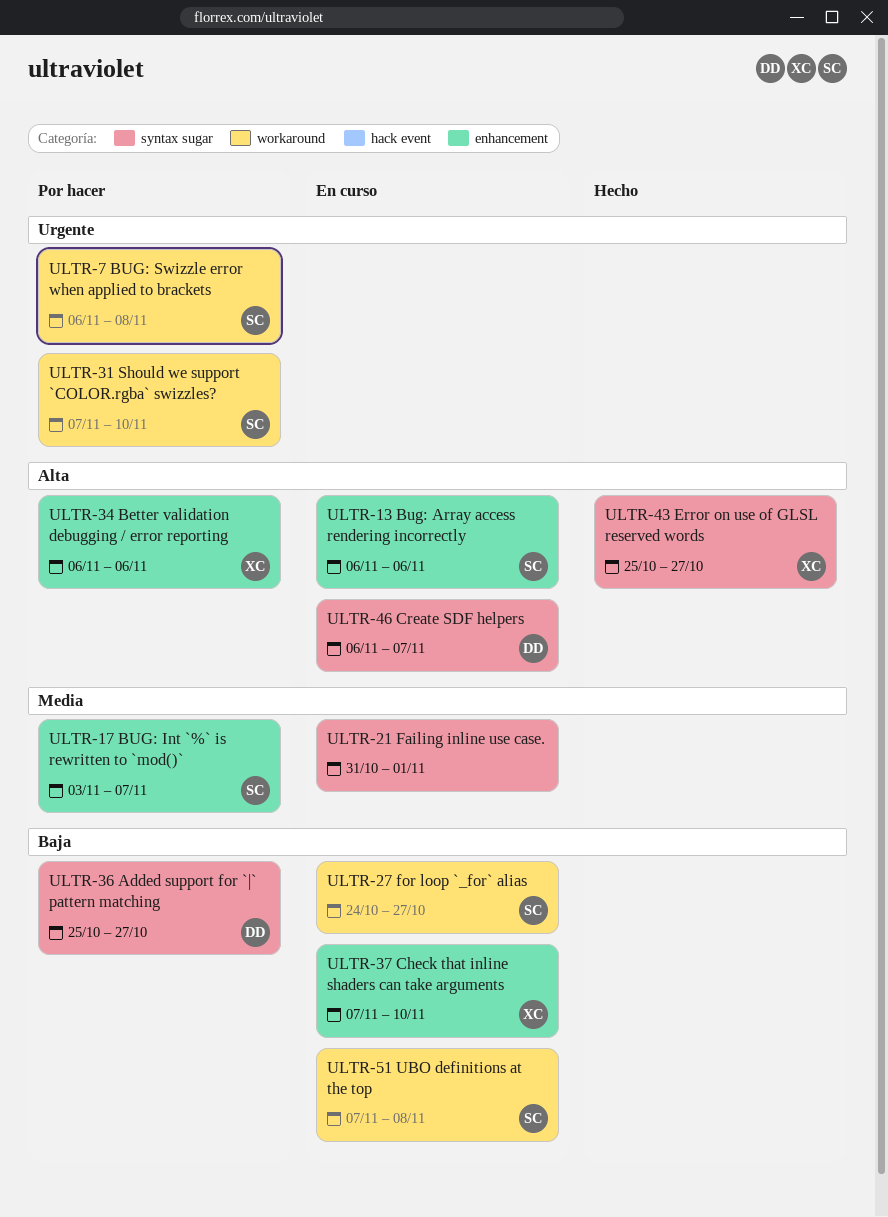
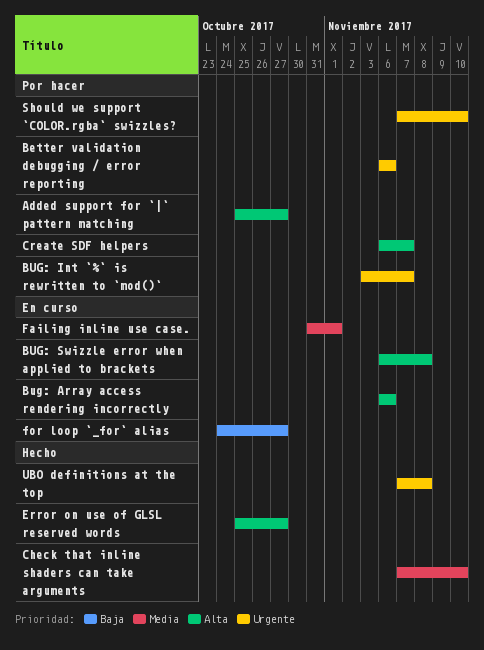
Added support for `|` pattern matching, priority: Baja -> Alta
Better validation debugging / error reporting, priority: Alta -> Urgente
BUG: Int `%` is rewritten to `mod()`, priority: Media -> Urgente
BUG: Swizzle error when applied to brackets, status: Por hacer -> En curso
BUG: Swizzle error when applied to brackets, priority: Urgente -> Alta
Check that inline shaders can take arguments, status: En curso -> Hecho
Check that inline shaders can take arguments, priority: Baja -> Media
Create SDF helpers, status: En curso -> Por hacer
UBO definitions at the top, status: En curso -> Hecho
UBO definitions at the top, priority: Baja -> Urgente

